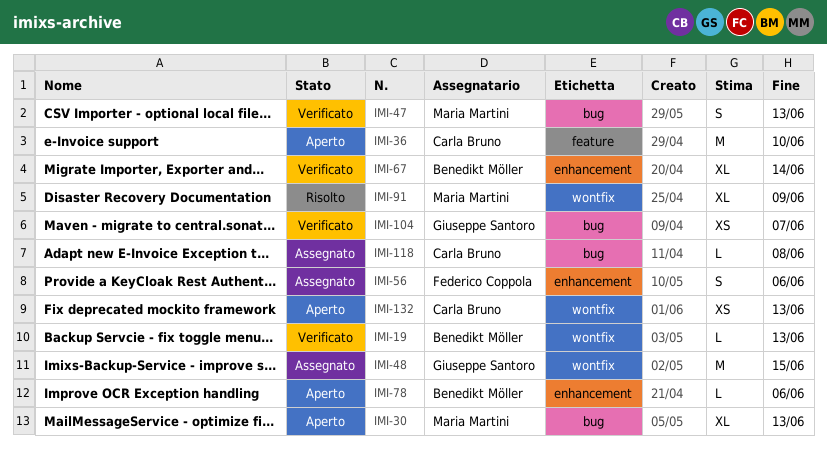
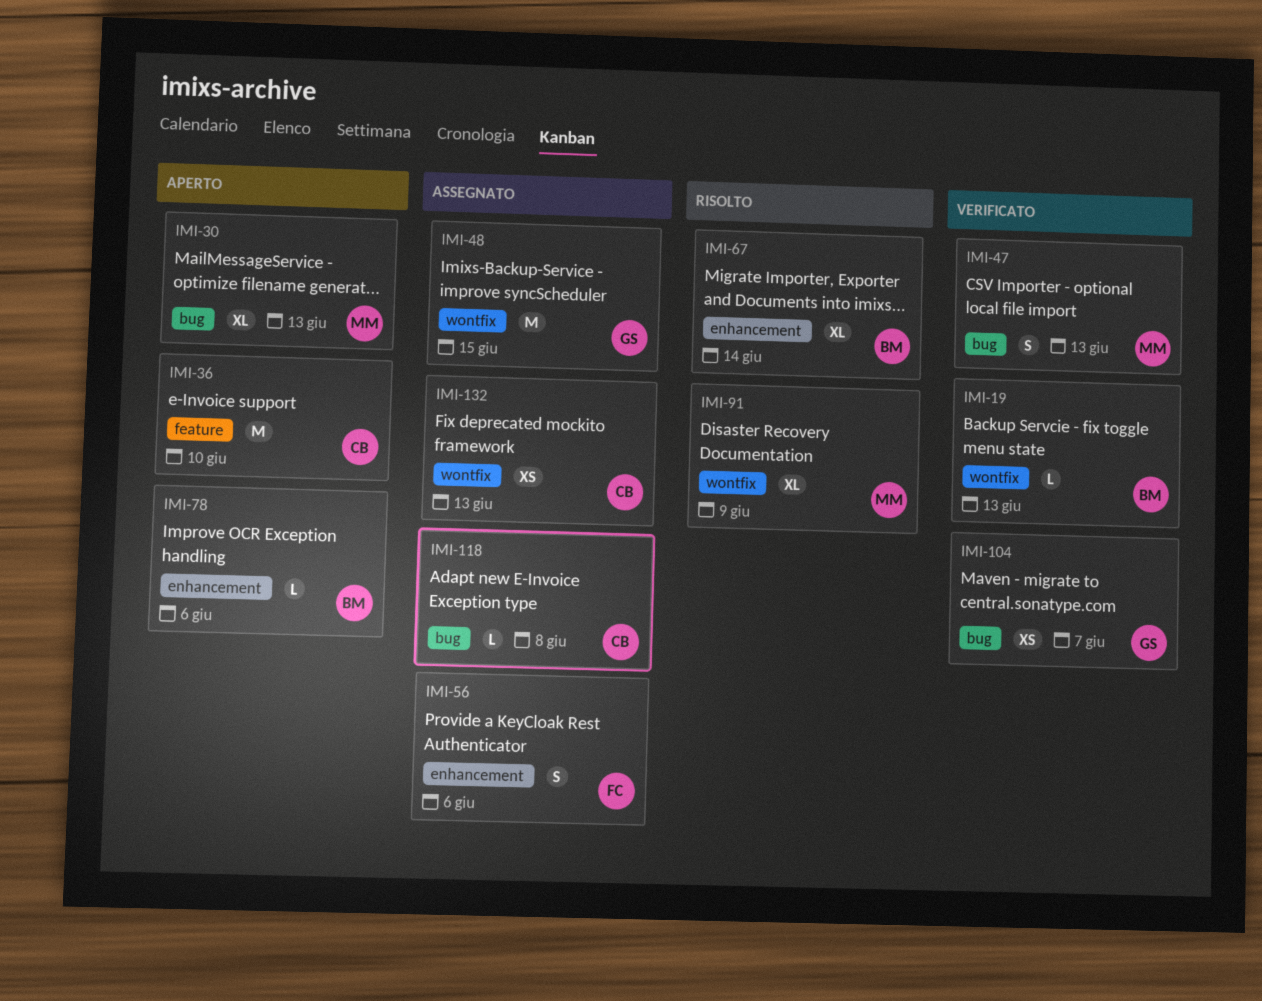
IMI-67, status: Verificato -> Risolto
IMI-132, status: Aperto -> Assegnato

